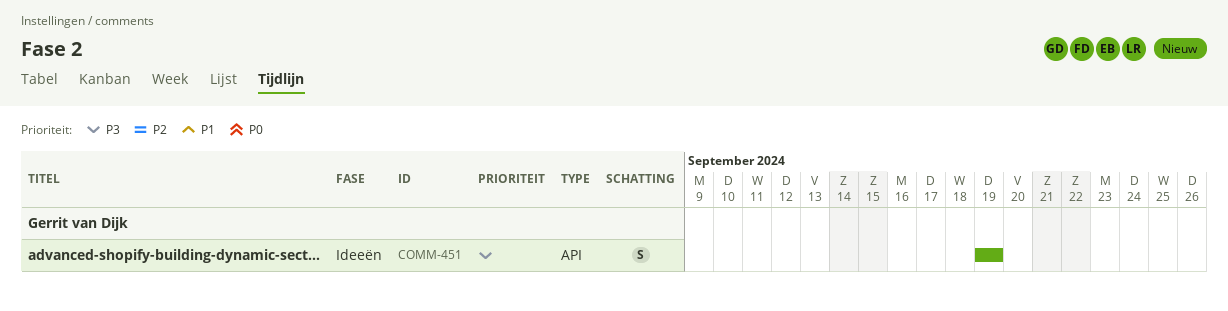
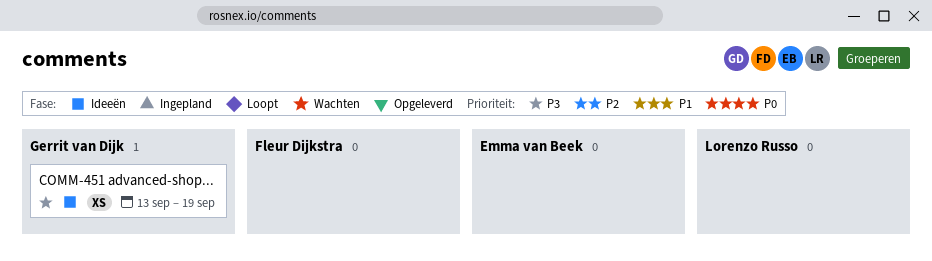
COMM-451, estimate: S -> XS
COMM-451, start: Sep 19 -> Sep 13

